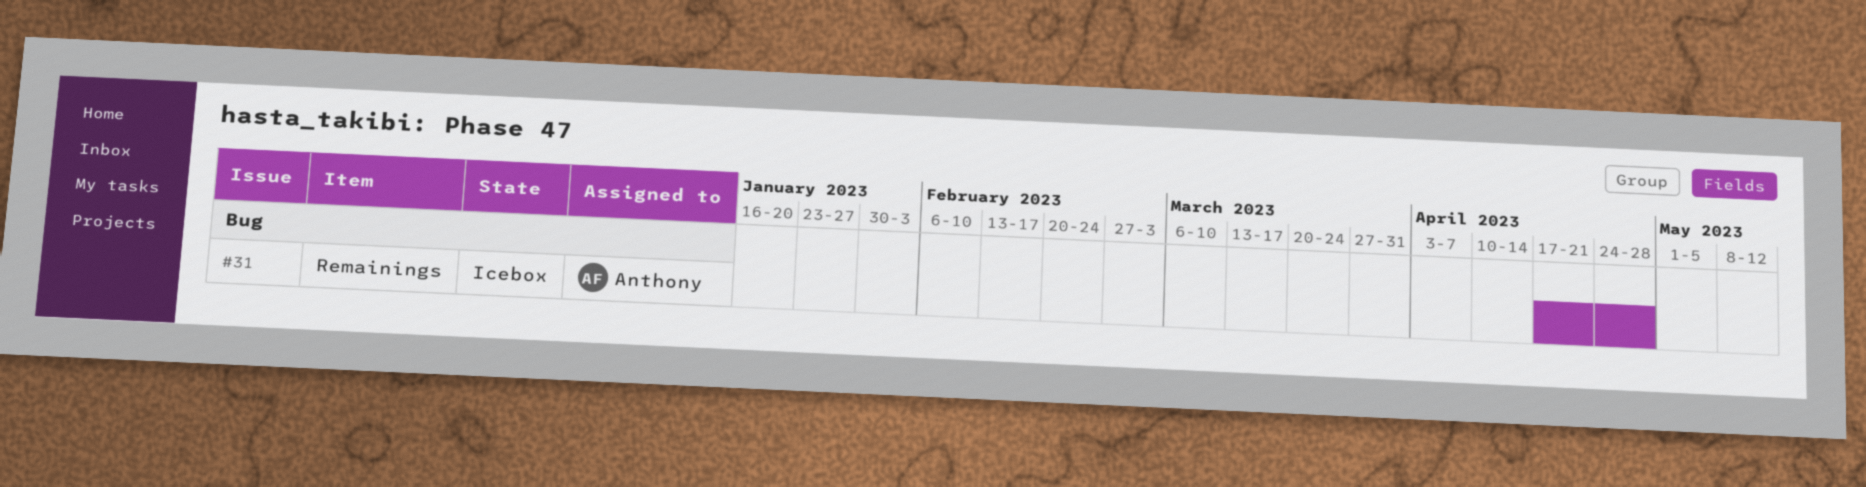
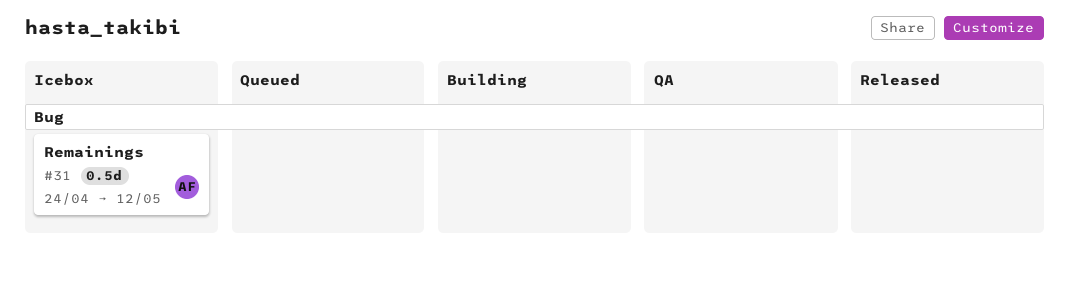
#31, start: Apr 17 -> Apr 24
#31, due: Apr 28 -> May 12

